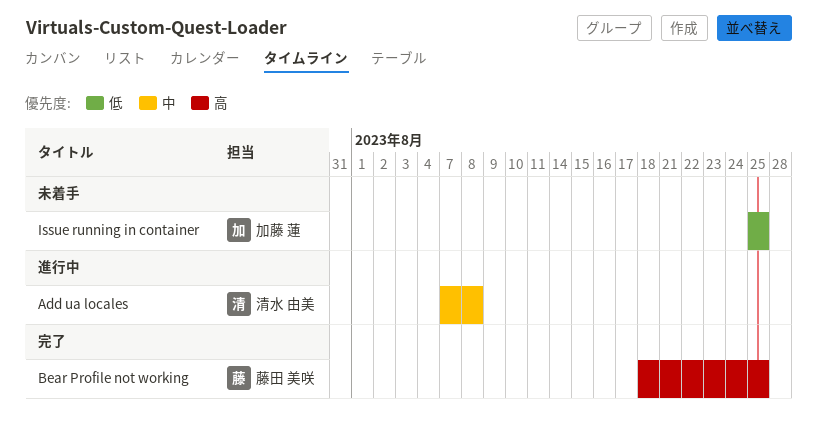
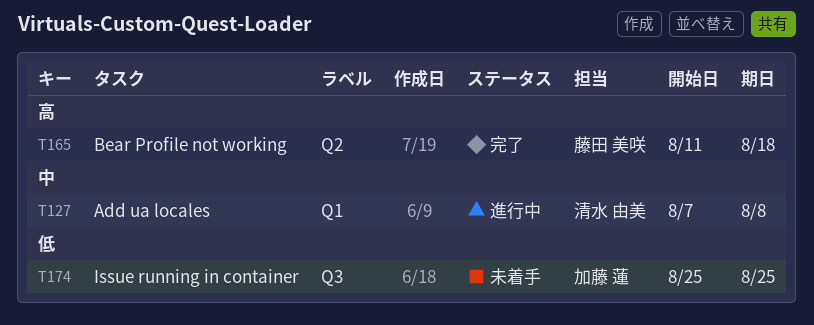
Bear Profile not working, start: Aug 18 -> Aug 11
Bear Profile not working, due: Aug 25 -> Aug 18

